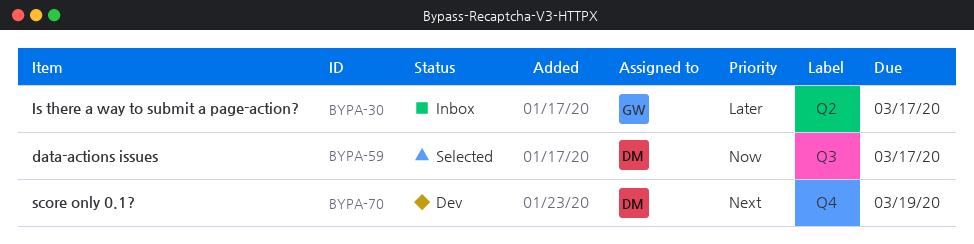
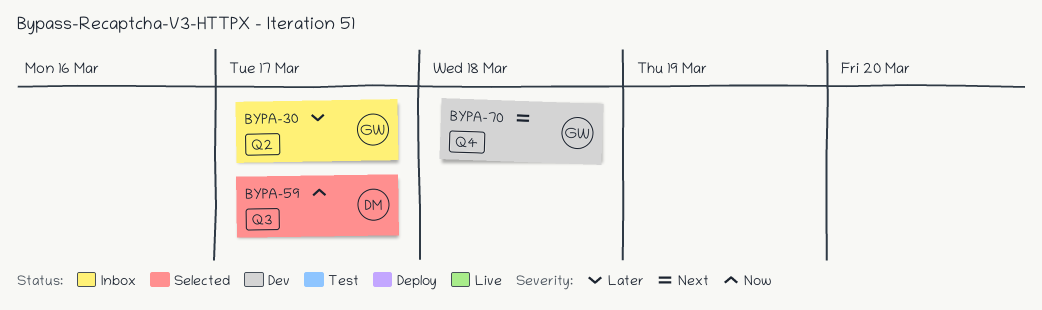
BYPA-70, owner: DM -> GW
BYPA-70, due: Mar 19 -> Mar 18

